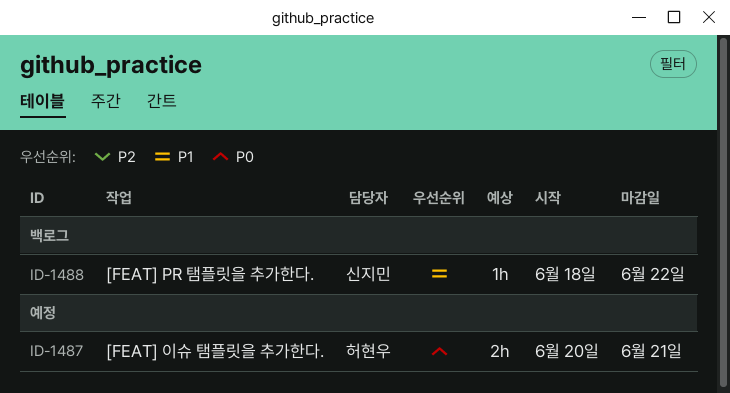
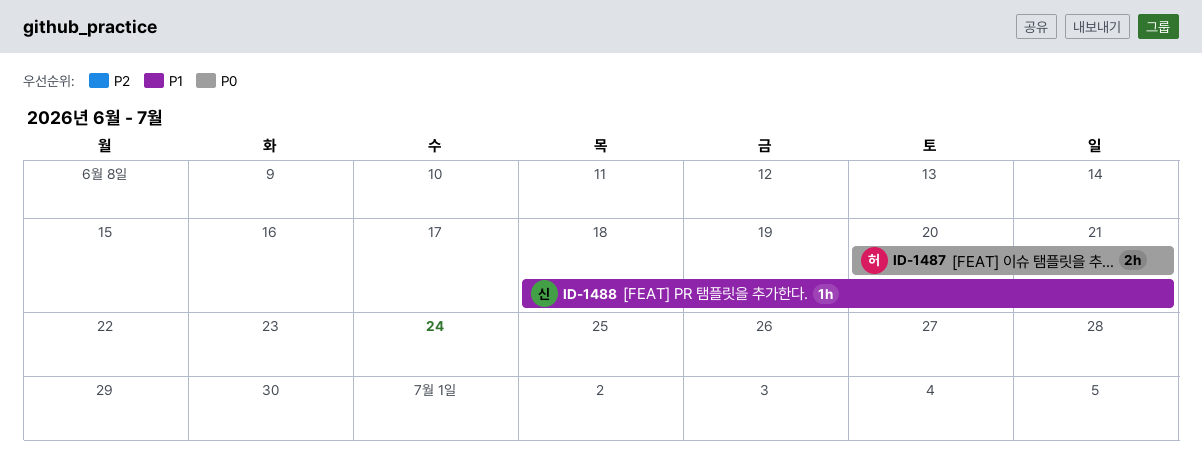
ID-1488, due: Jun 22 -> Jun 21

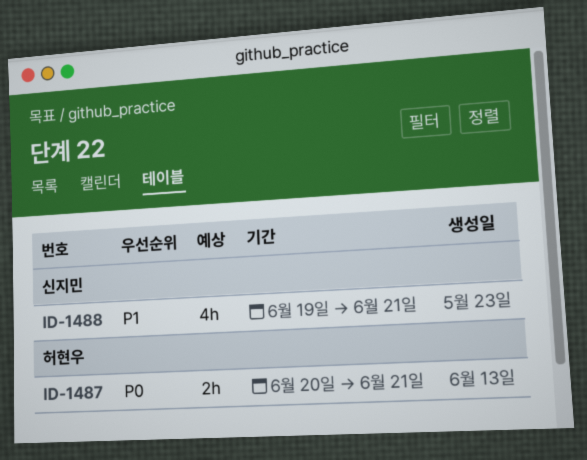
ID-1488, estimate: 1h -> 4h
ID-1488, start: Jun 18 -> Jun 19

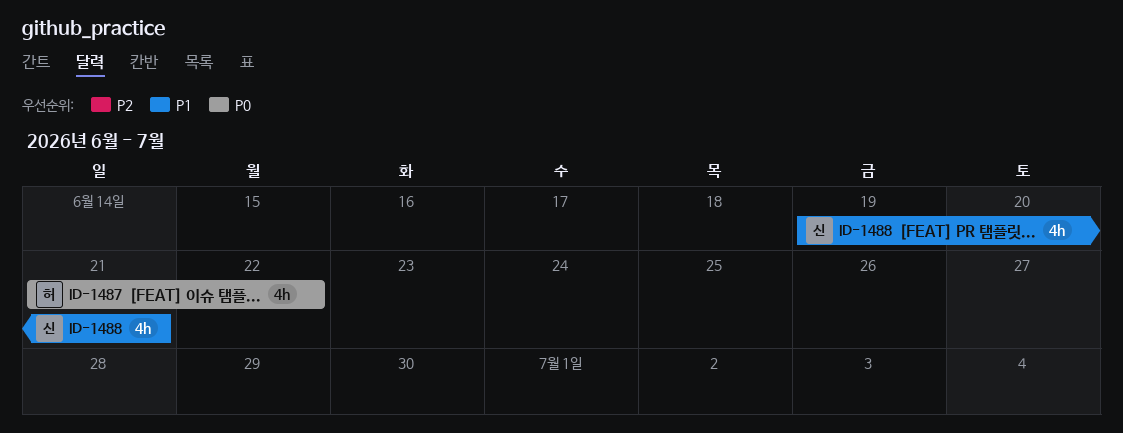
ID-1487, estimate: 2h -> 4h
ID-1487, start: Jun 20 -> Jun 21
ID-1487, due: Jun 21 -> Jun 22

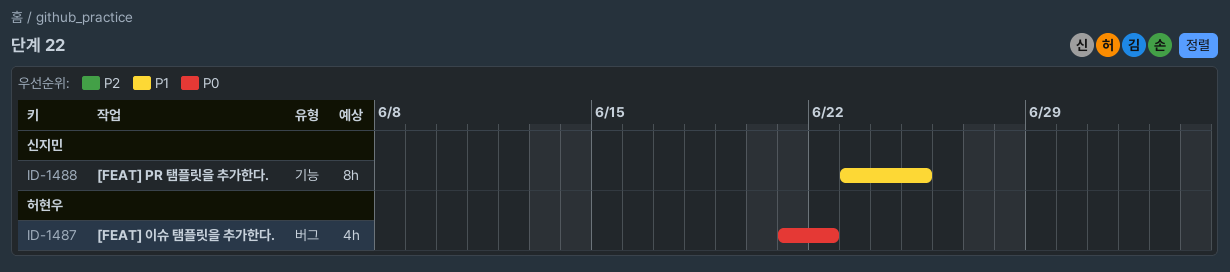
ID-1488, estimate: 4h -> 8h
ID-1488, start: Jun 19 -> Jun 23
ID-1488, due: Jun 21 -> Jun 25

